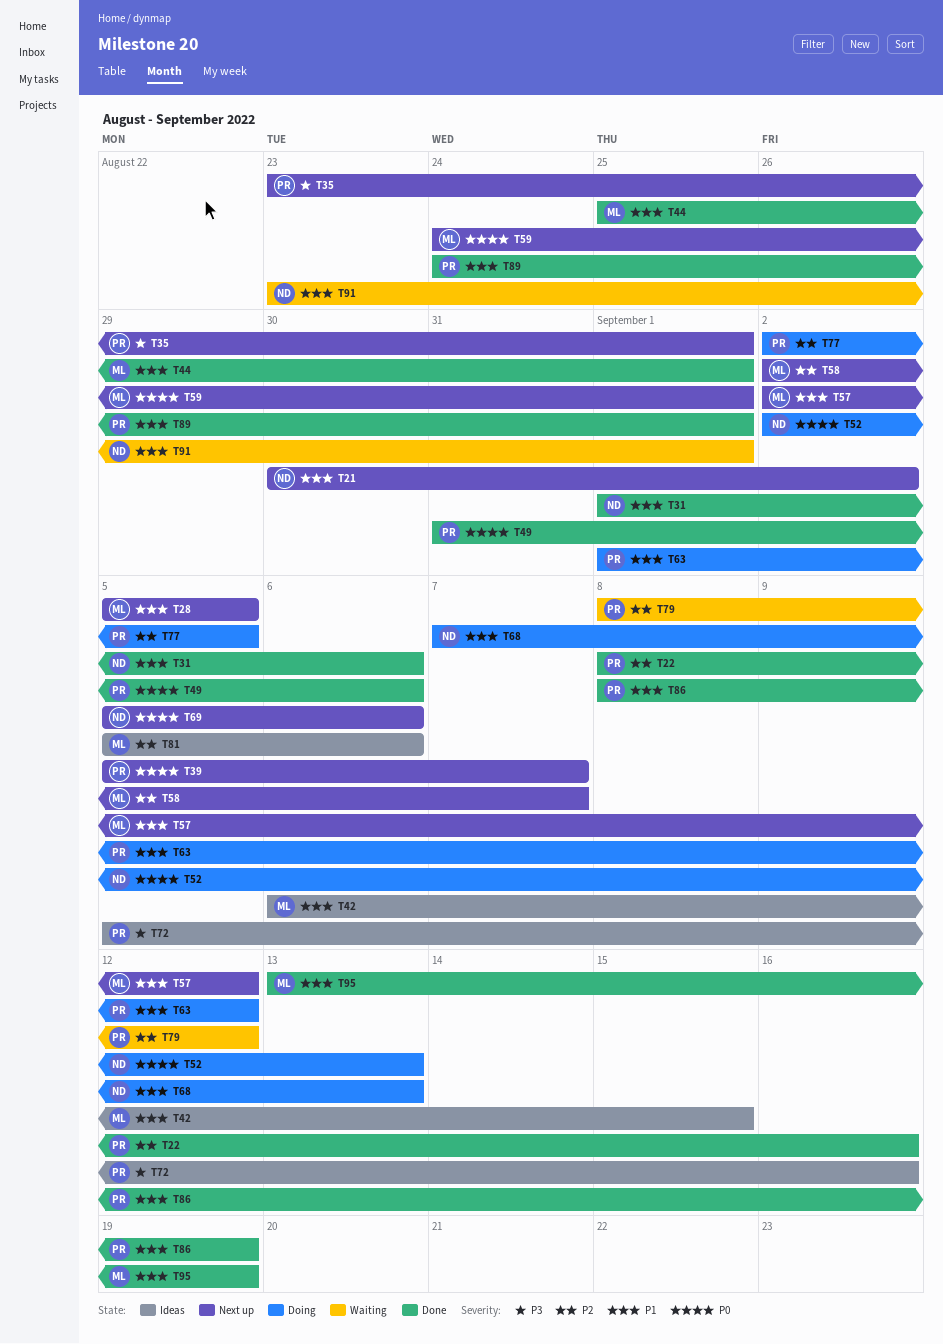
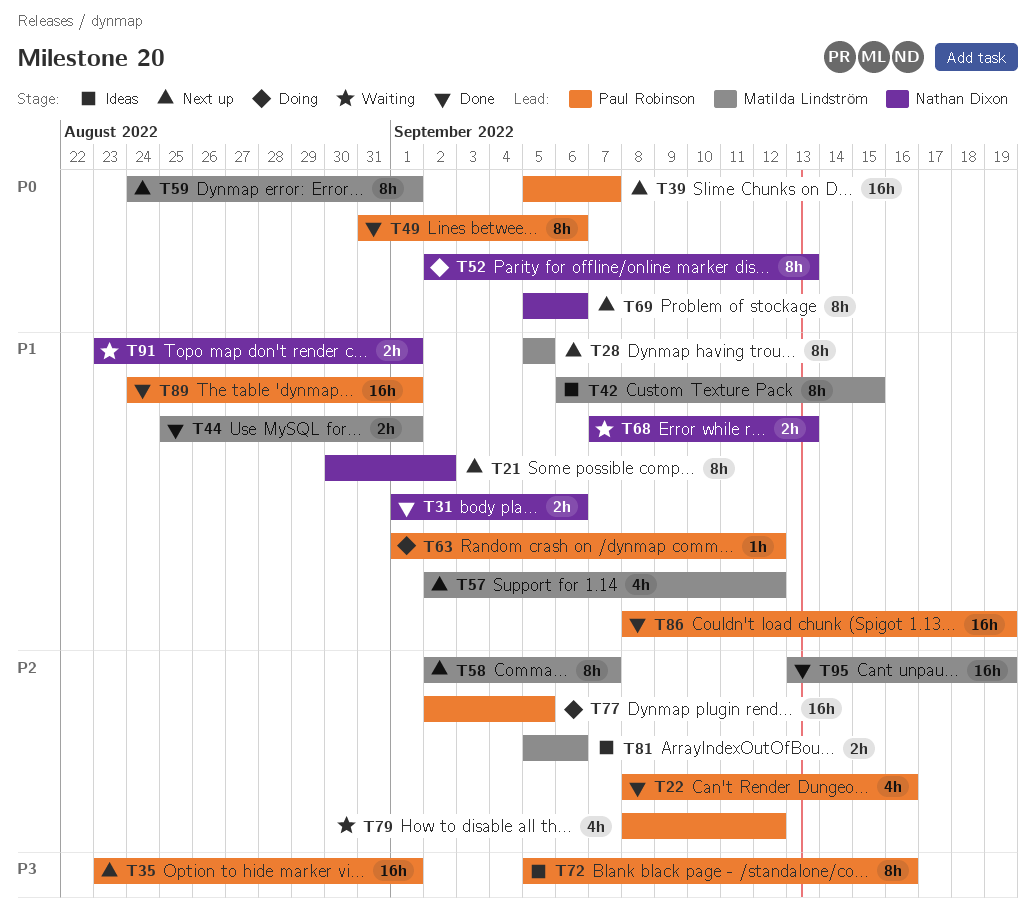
T68, status: Doing -> Waiting
T95, priority: P1 -> P2

